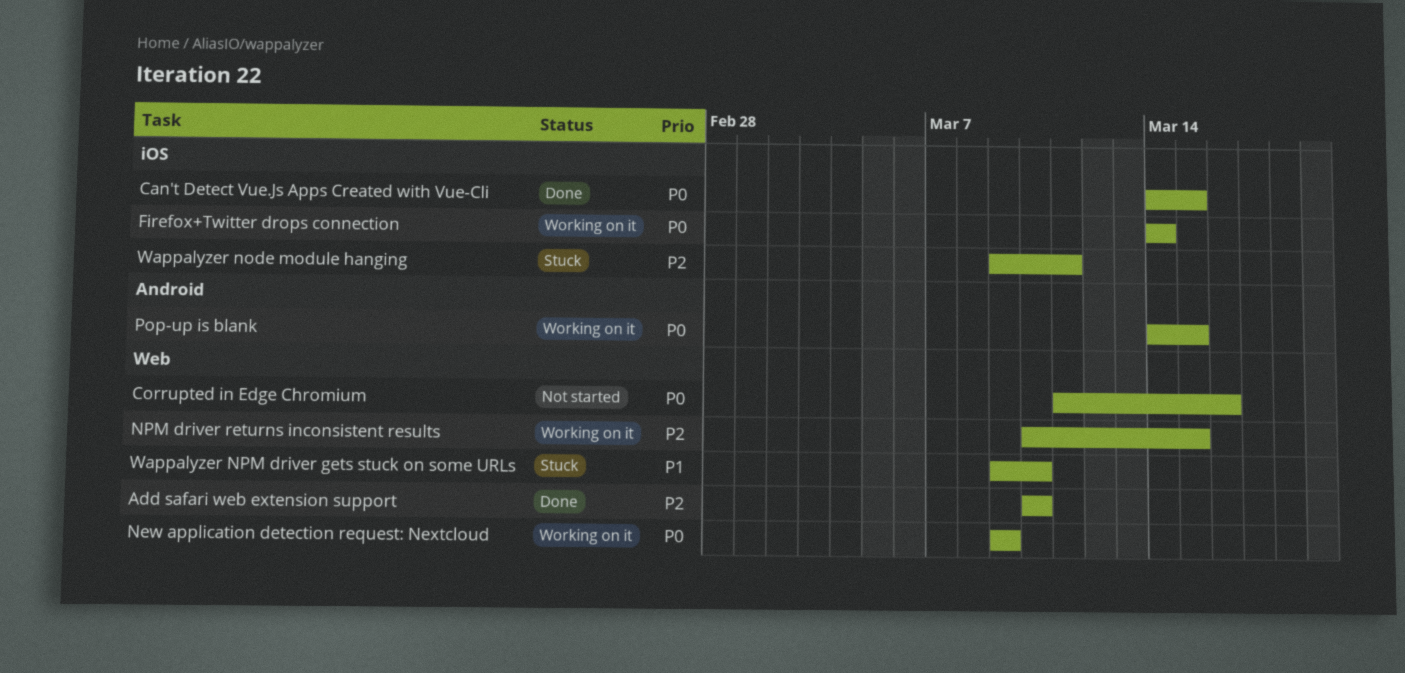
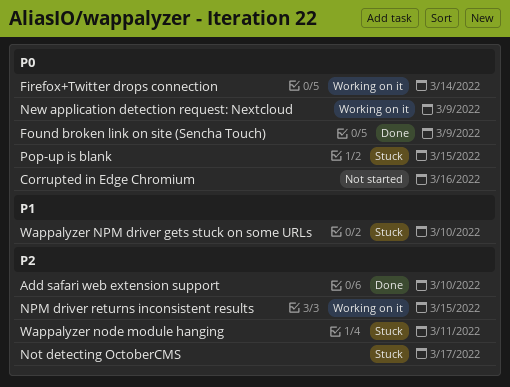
Can't Detect Vue.Js Apps Created with Vue-Cli: present -> none
Found broken link on site (Sencha Touch): none -> present
Not detecting OctoberCMS: none -> present
Pop-up is blank, status: Working on it -> Stuck

